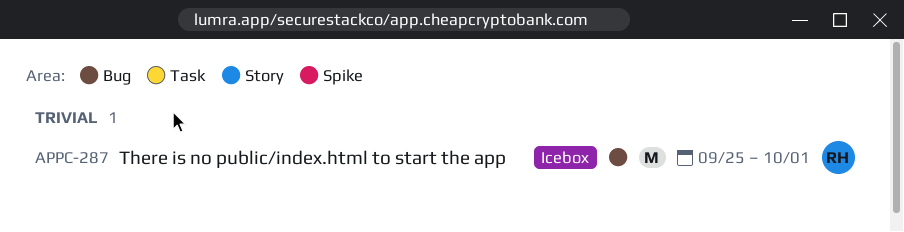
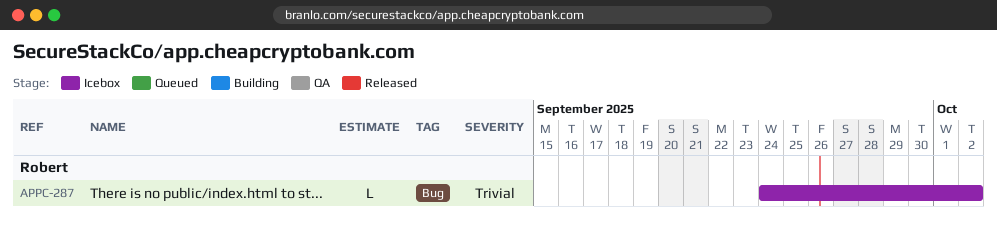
APPC-287, estimate: M -> L
APPC-287, start: Sep 25 -> Sep 24
APPC-287, due: Oct 1 -> Oct 2

